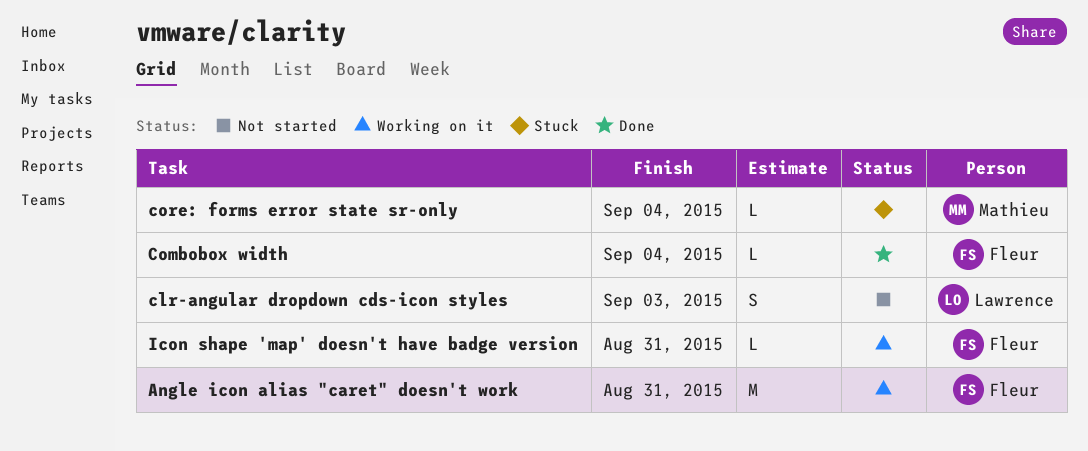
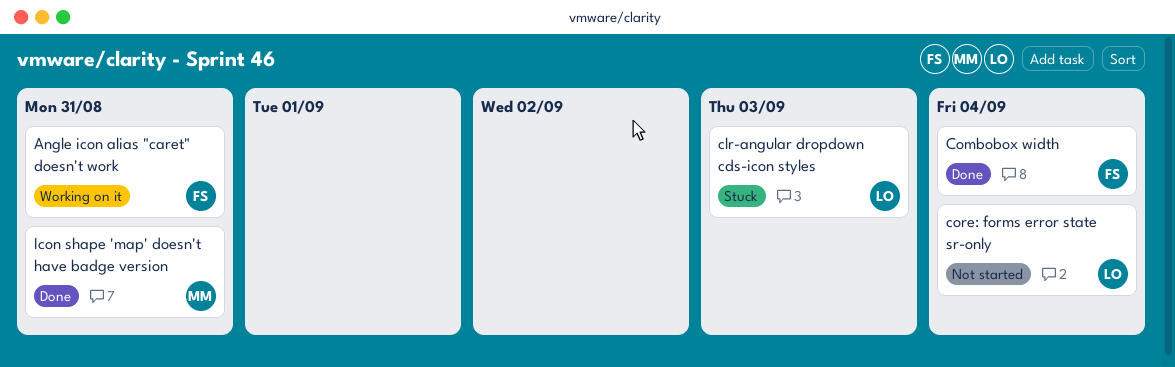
clr-angular dropdown cds-icon styles, status: Not started -> Stuck
core: forms error state sr-only, status: Stuck -> Not started
core: forms error state sr-only, owner: Mathieu -> Lawrence
Icon shape 'map' doesn't have badge version, status: Working on it -> Done
Icon shape 'map' doesn't have badge version, owner: Fleur -> Mathieu

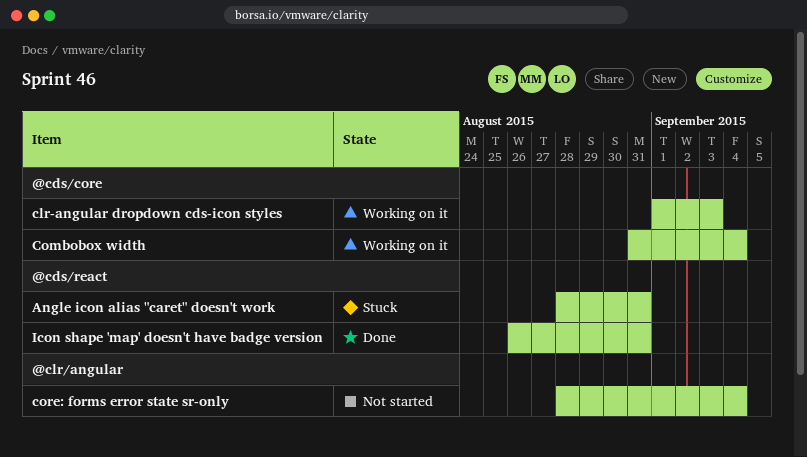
Angle icon alias "caret" doesn't work, status: Working on it -> Stuck
clr-angular dropdown cds-icon styles, status: Stuck -> Working on it
Combobox width, status: Done -> Working on it

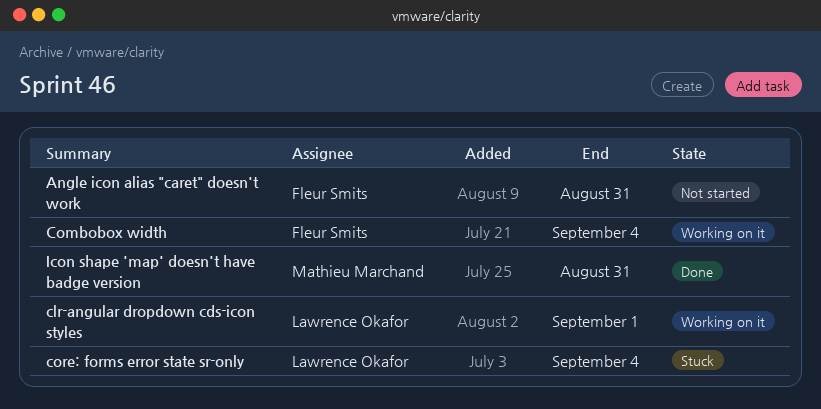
Angle icon alias "caret" doesn't work, status: Stuck -> Not started
clr-angular dropdown cds-icon styles, due: Sep 3 -> Sep 1
core: forms error state sr-only, status: Not started -> Stuck

